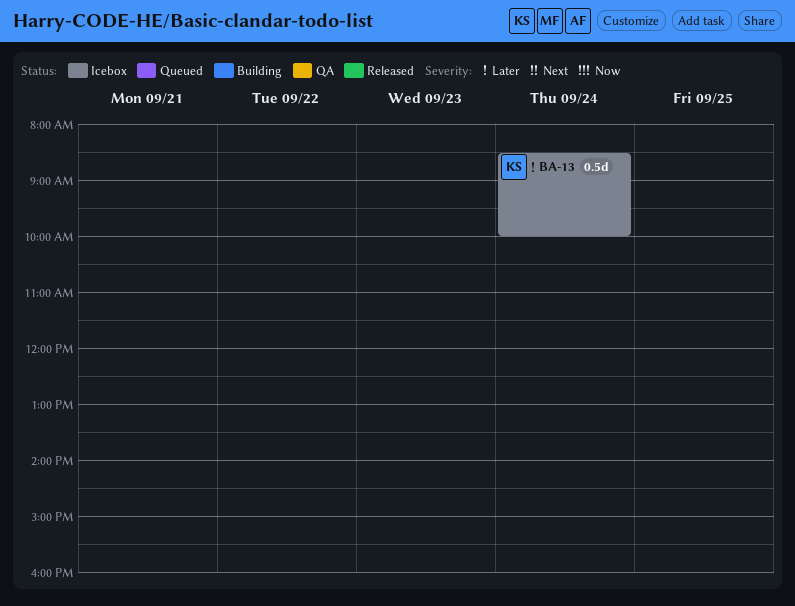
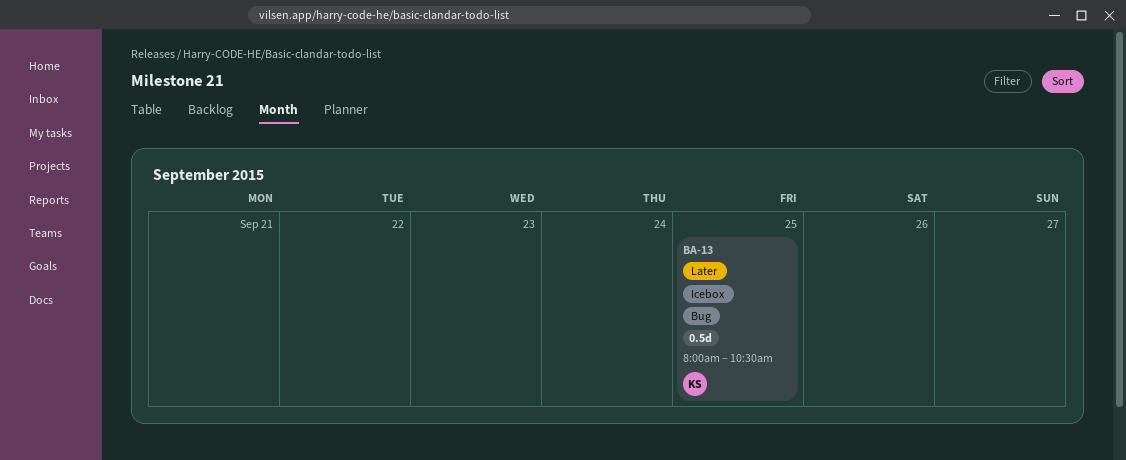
BA-13, day: Sep 24 -> Sep 25
BA-13, begins: 08:30 -> 08:00
BA-13, ends: 10:00 -> 10:30

